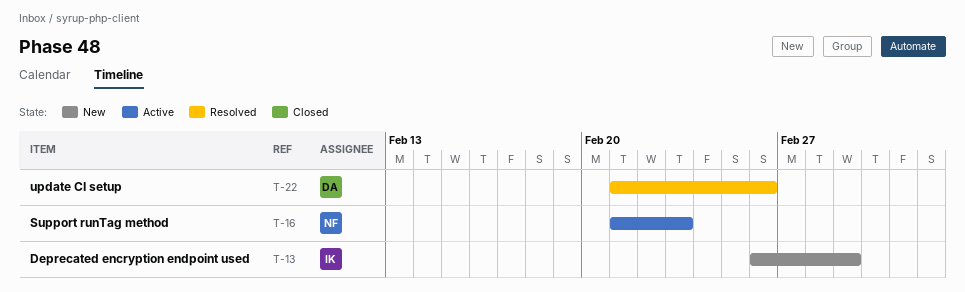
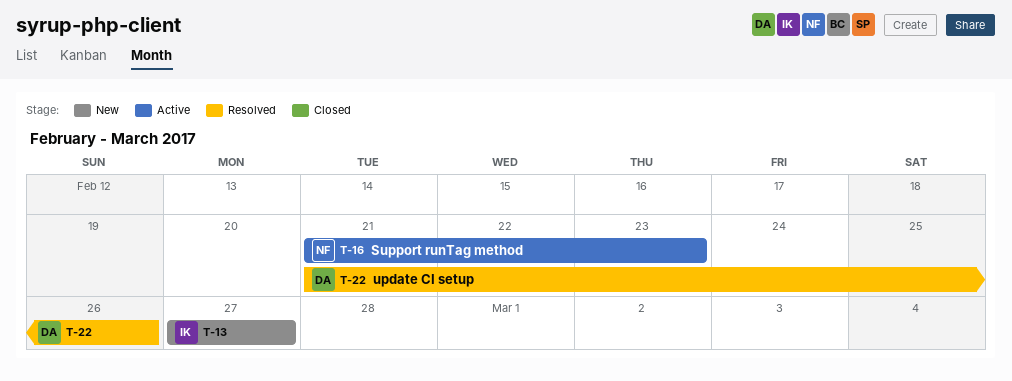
T-13, start: Feb 26 -> Feb 27
T-13, due: Mar 1 -> Feb 27

